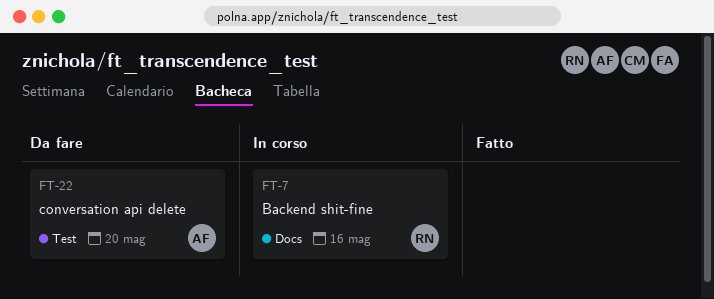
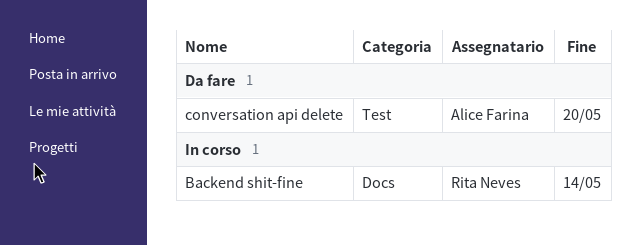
Backend shit-fine, due: May 16 -> May 14

